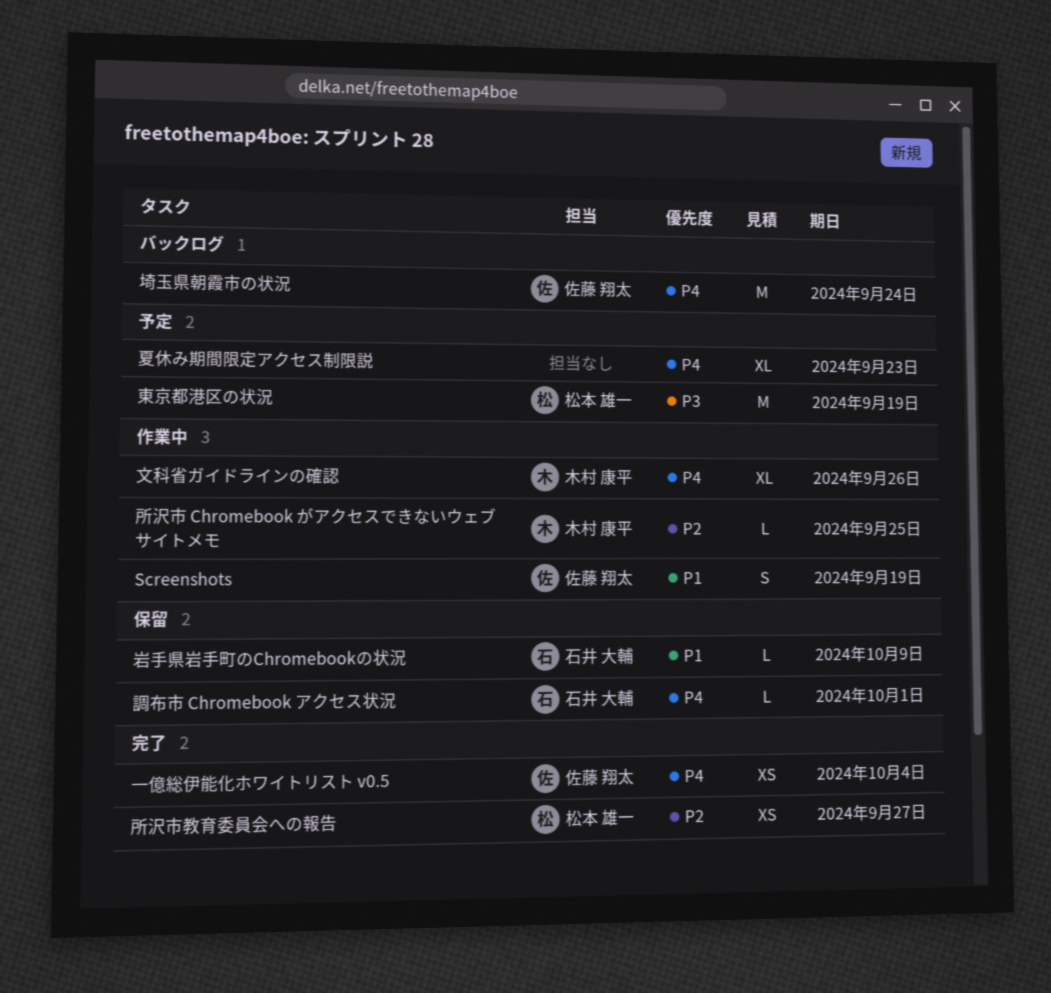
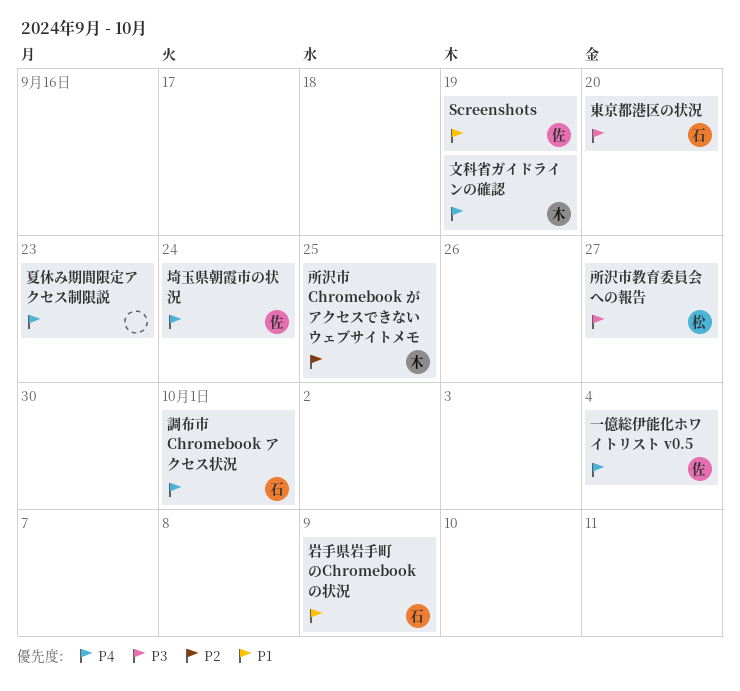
所沢市教育委員会への報告, priority: P2 -> P3
文科省ガイドラインの確認, due: Sep 26 -> Sep 19
東京都港区の状況, owner: 松本 雄一 -> 石井 大輔
東京都港区の状況, due: Sep 19 -> Sep 20

